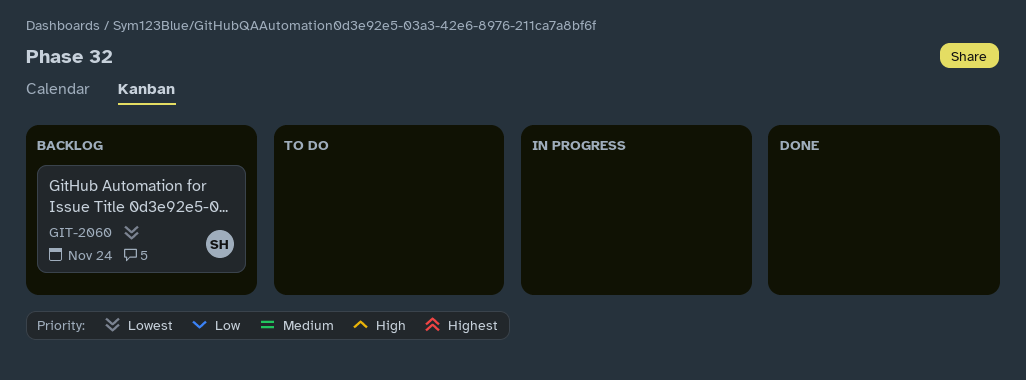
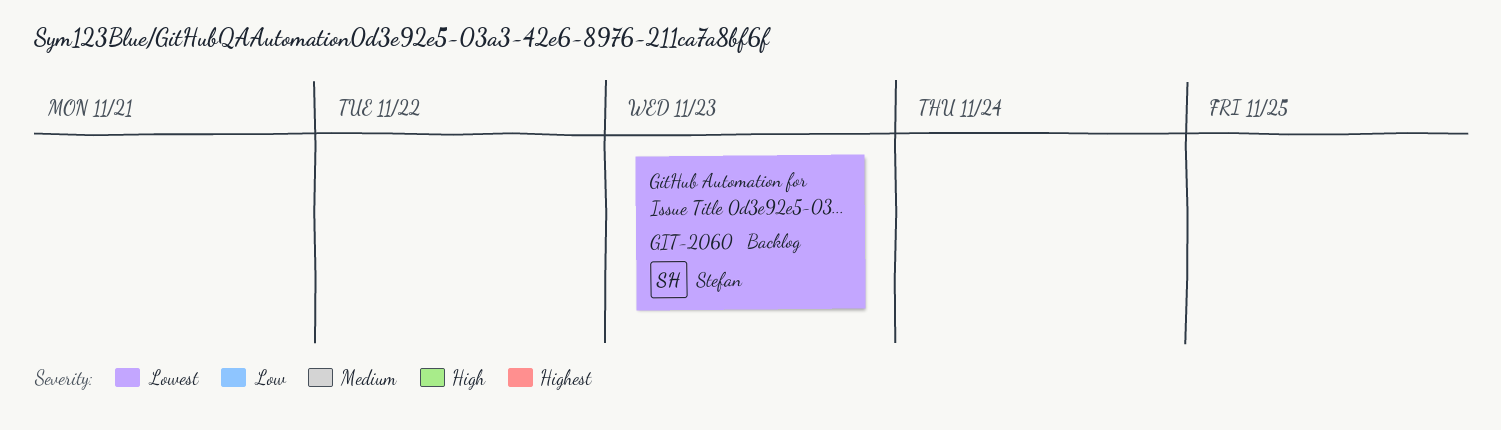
GIT-2060, due: Nov 24 -> Nov 23

